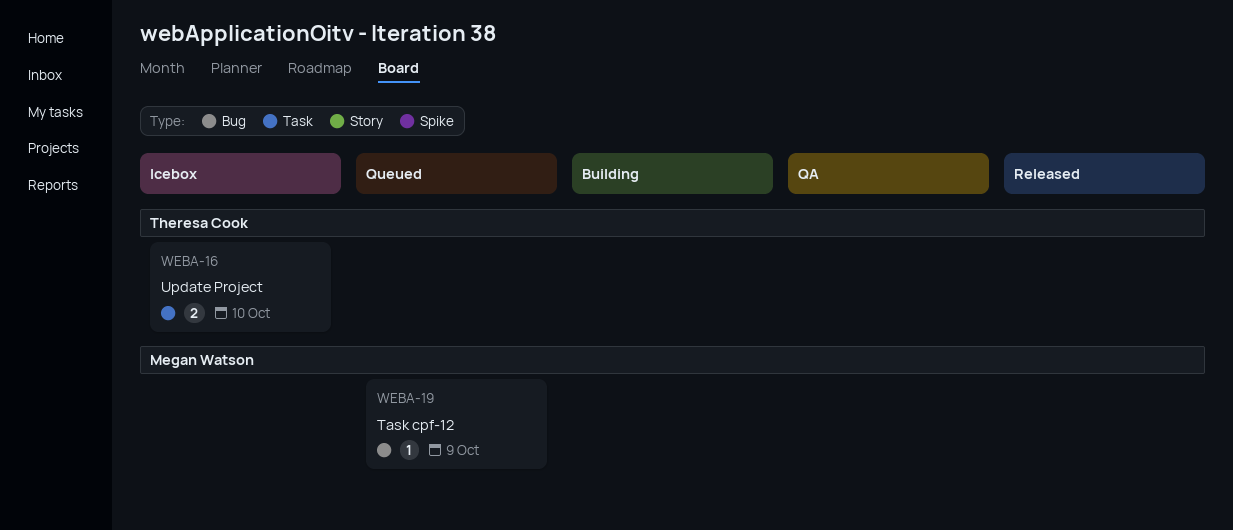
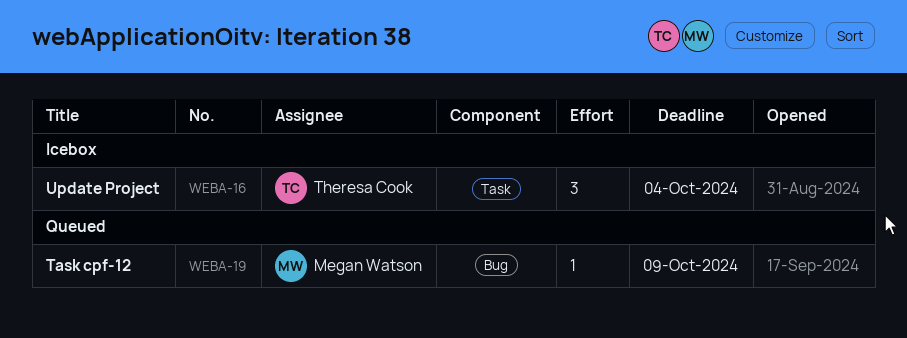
WEBA-16, estimate: 2 -> 3
WEBA-16, due: Oct 10 -> Oct 4

